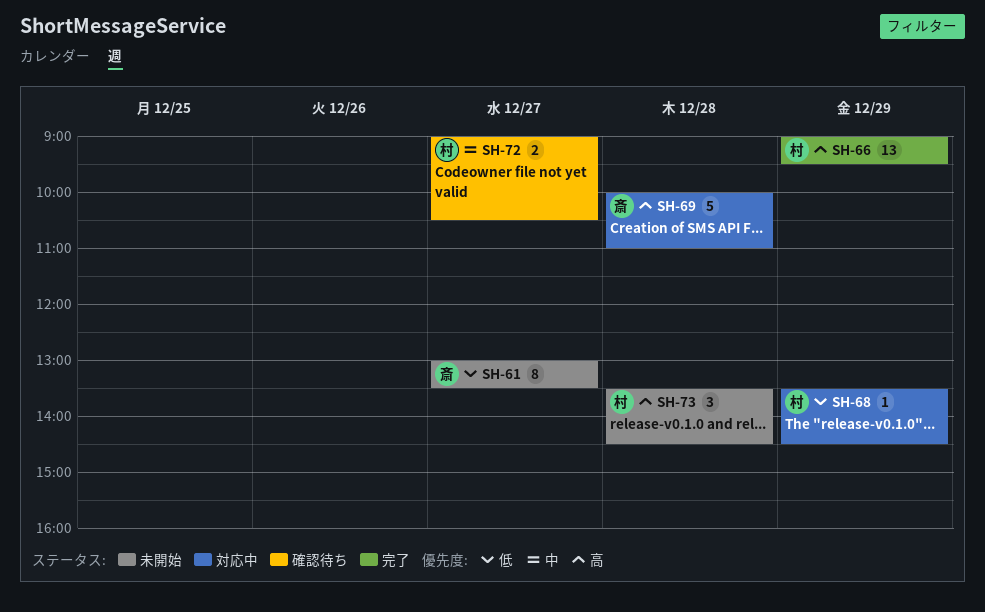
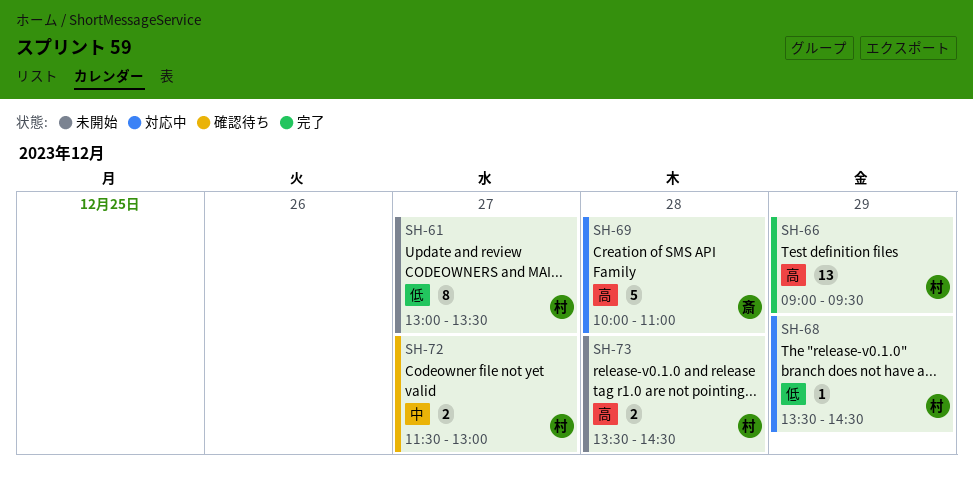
SH-61, owner: 斎 -> 村
SH-72, begins: 09:00 -> 11:30
SH-72, ends: 10:30 -> 13:00
SH-73, estimate: 3 -> 2

